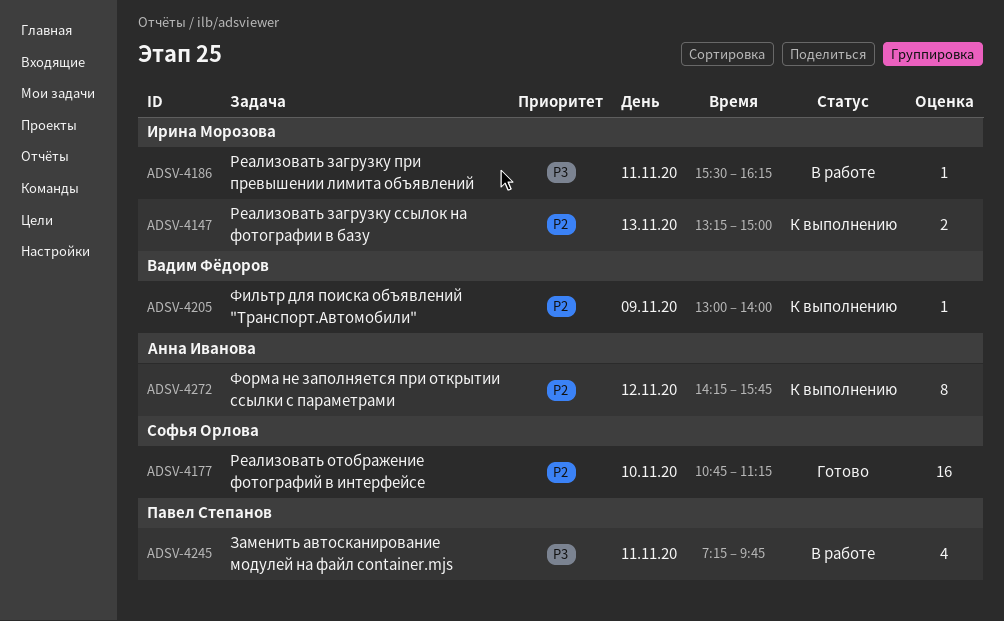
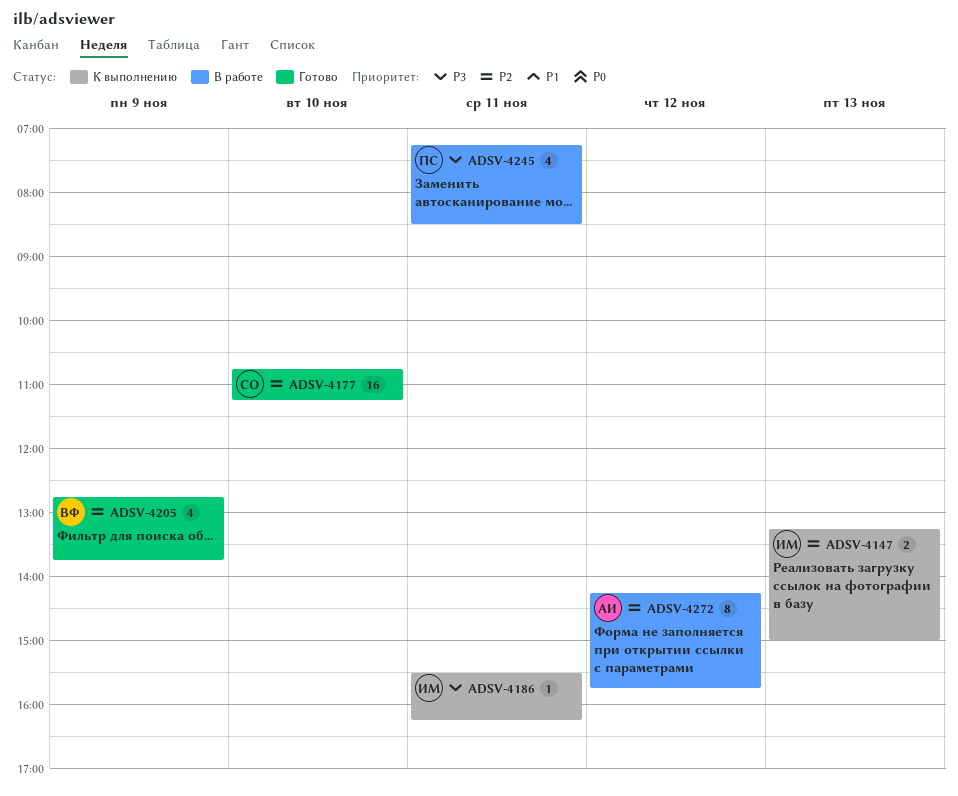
ADSV-4186, status: В работе -> К выполнению
ADSV-4205, status: К выполнению -> Готово
ADSV-4205, estimate: 1 -> 4
ADSV-4205, begins: 13:00 -> 12:45
ADSV-4205, ends: 14:00 -> 13:45
ADSV-4245, ends: 09:45 -> 08:30
ADSV-4272, status: К выполнению -> В работе

